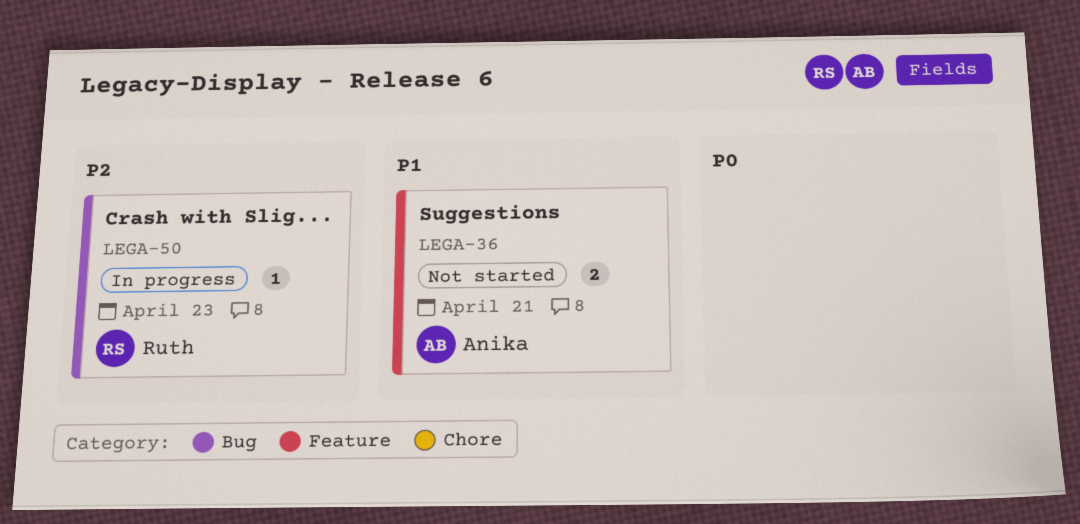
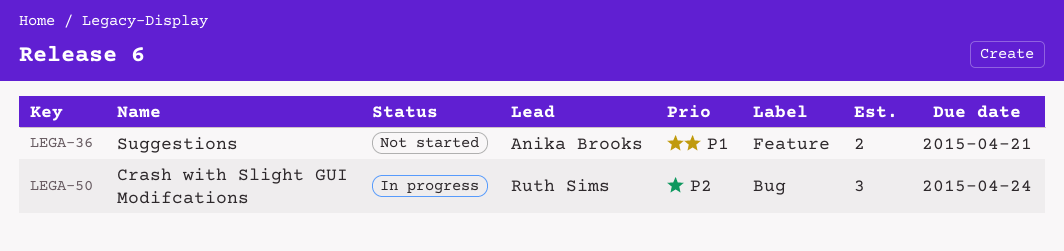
LEGA-50, estimate: 1 -> 3
LEGA-50, due: Apr 23 -> Apr 24

